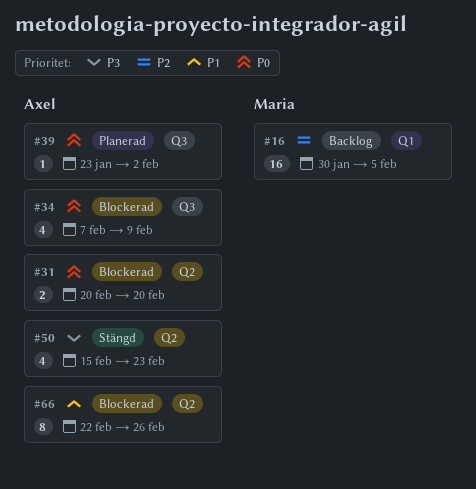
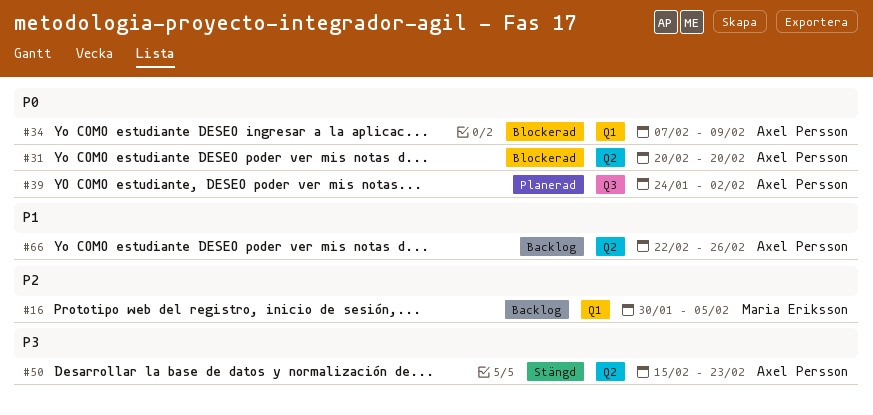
#34, label: Q3 -> Q1
#39, start: Jan 23 -> Jan 24
#66, status: Blockerad -> Backlog

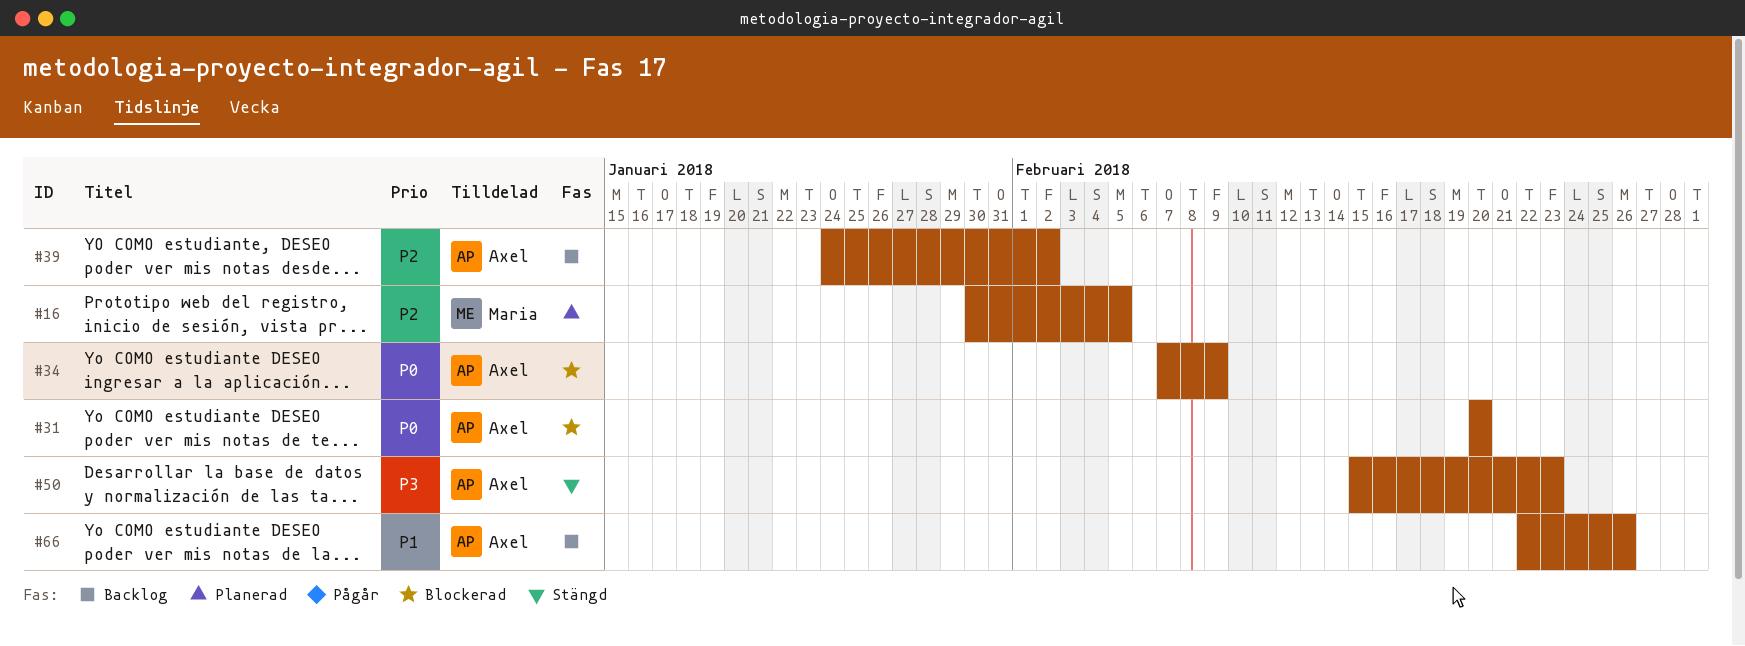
#16, status: Backlog -> Planerad
#39, status: Planerad -> Backlog
#39, priority: P0 -> P2

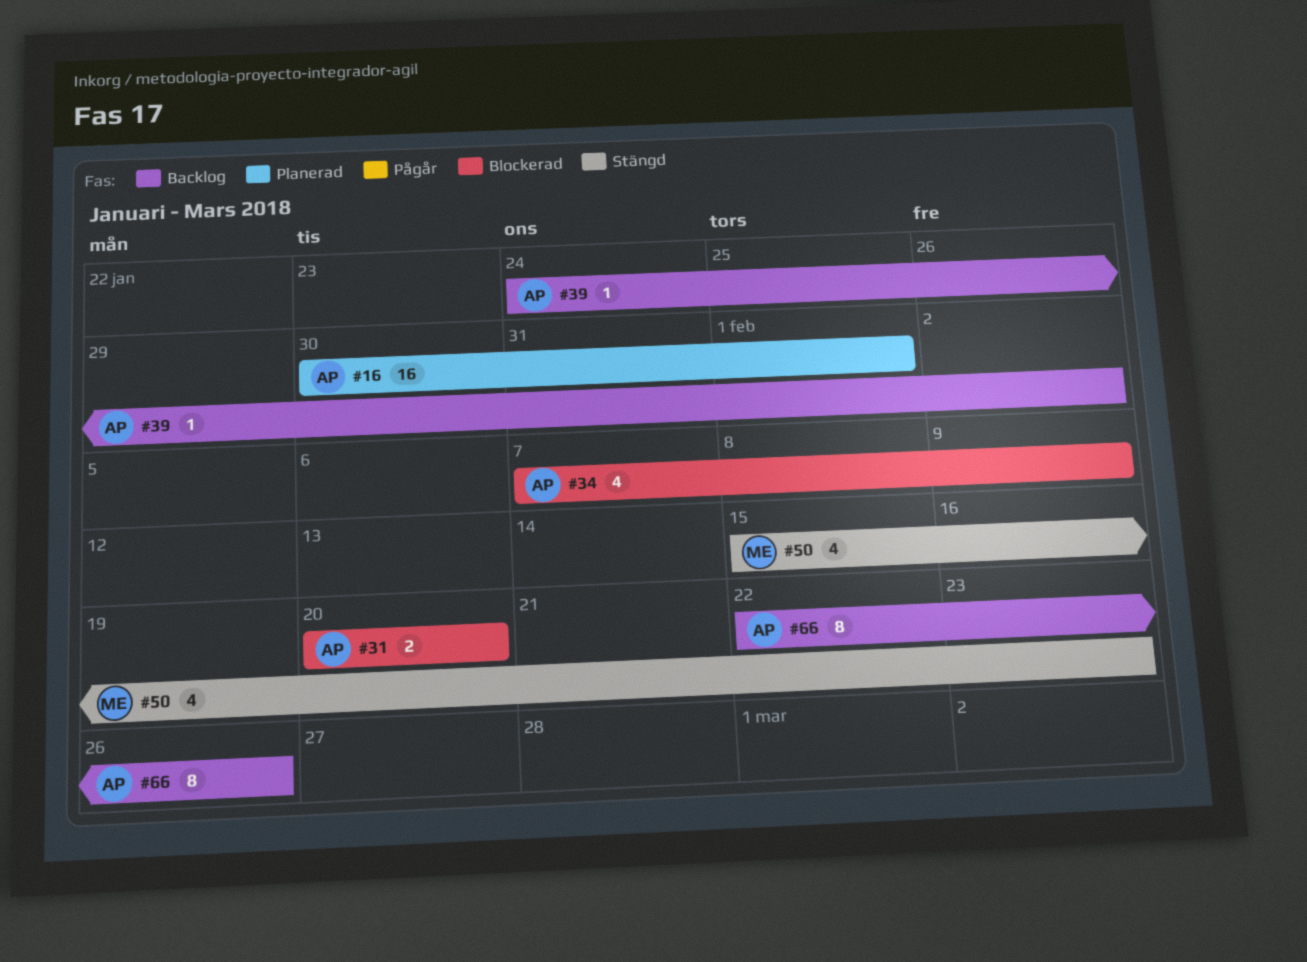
#16, owner: Maria -> Axel
#16, due: Feb 5 -> Feb 1
#50, owner: Axel -> Maria

